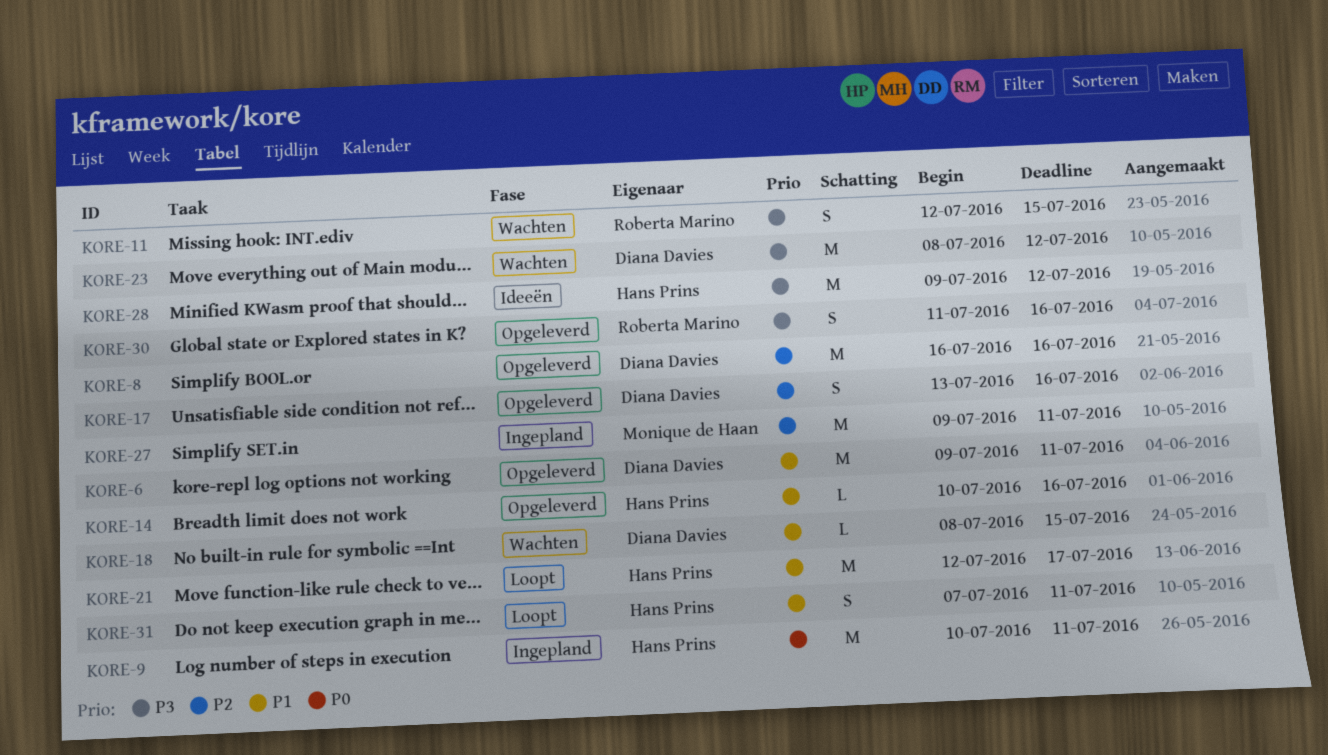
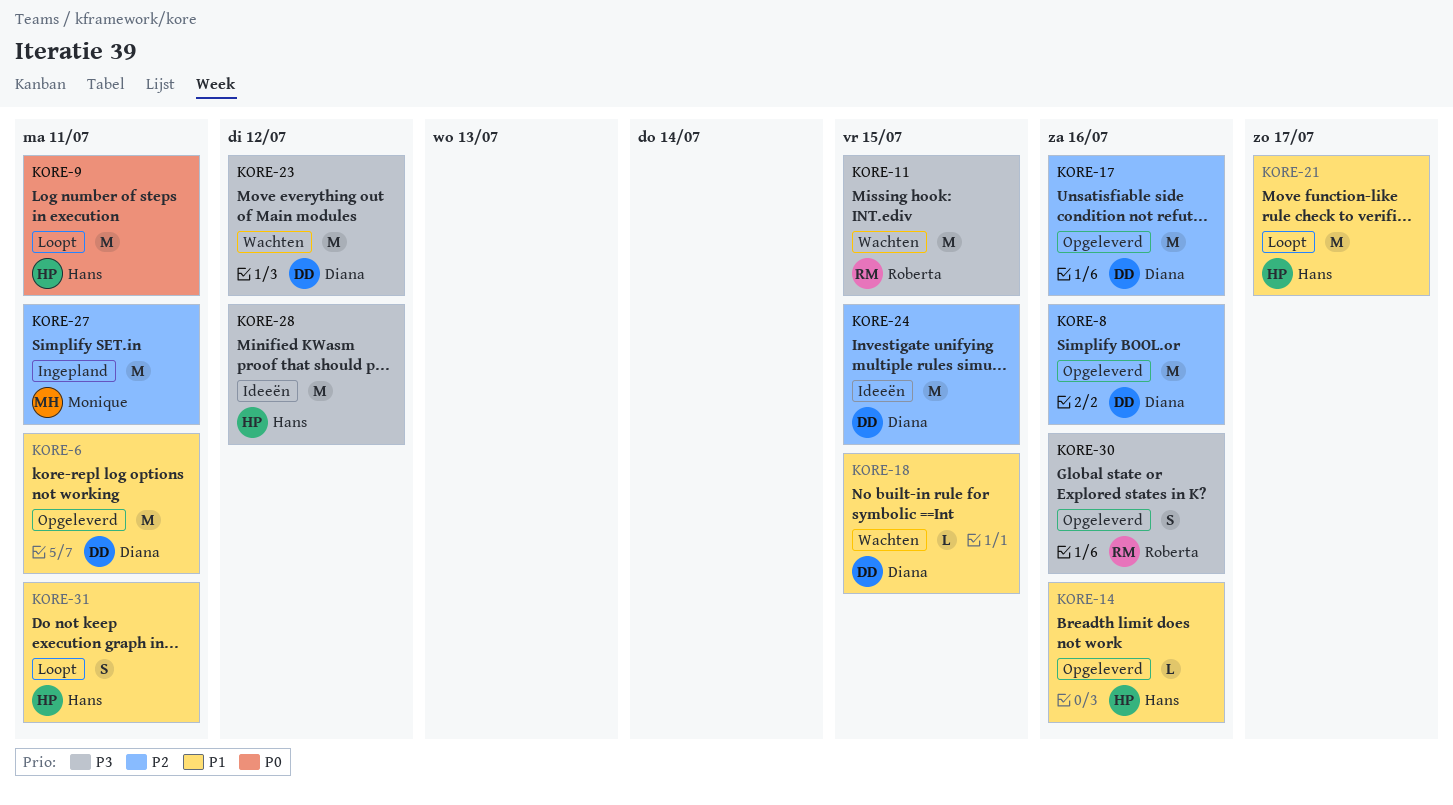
KORE-9, status: Ingepland -> Loopt
KORE-11, estimate: S -> M
KORE-17, estimate: S -> M
KORE-24: none -> present

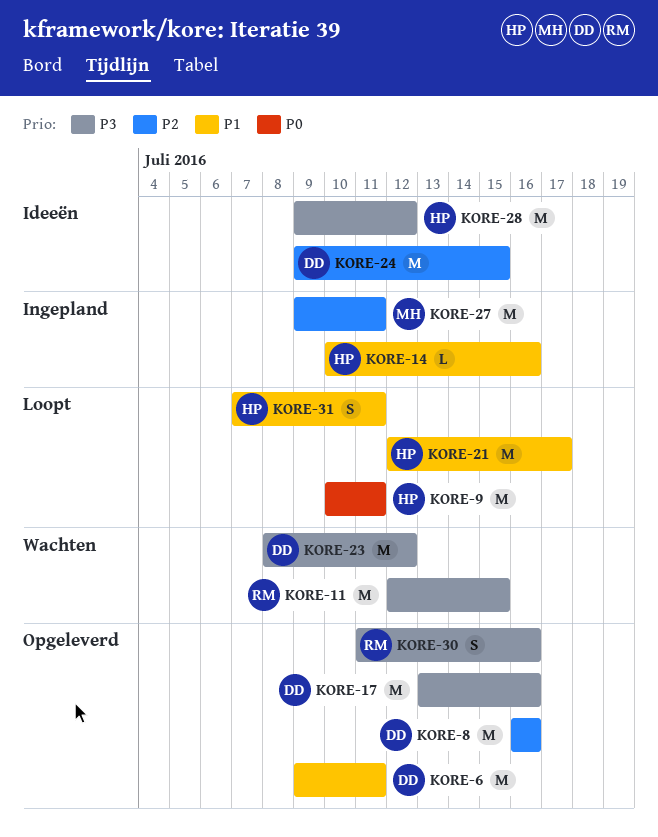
KORE-14, status: Opgeleverd -> Ingepland
KORE-17, priority: P2 -> P3
KORE-18: present -> none

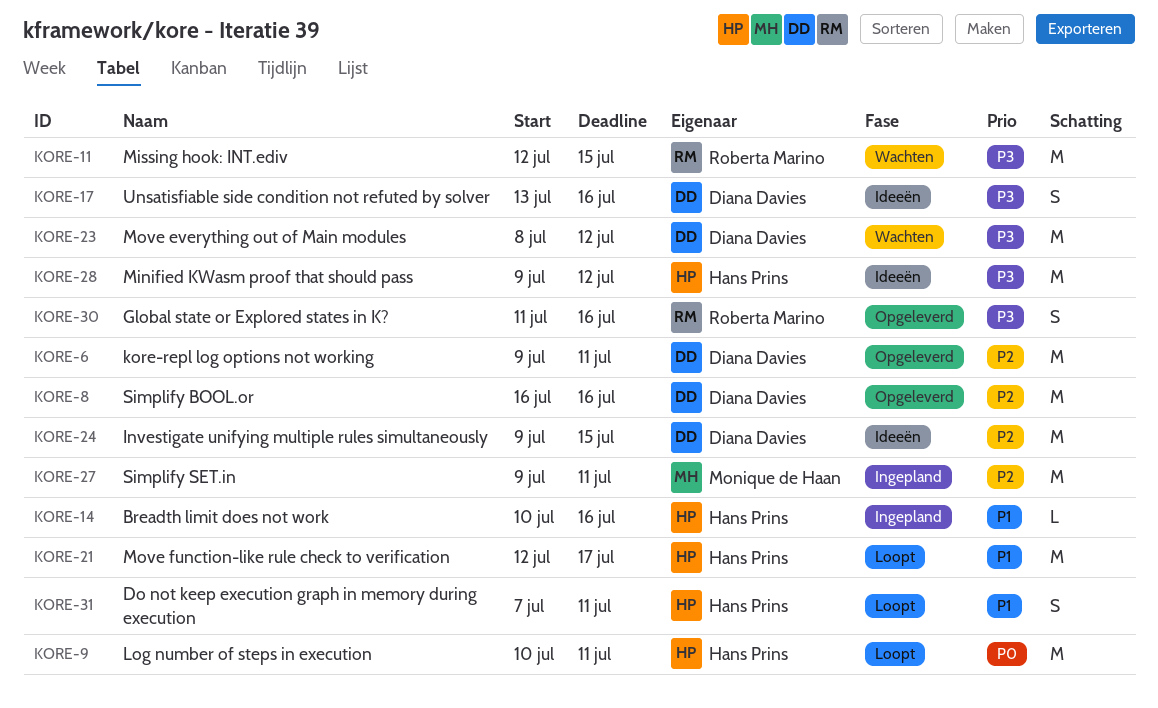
KORE-6, priority: P1 -> P2
KORE-17, status: Opgeleverd -> Ideeën
KORE-17, estimate: M -> S

